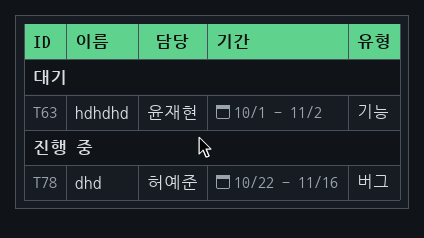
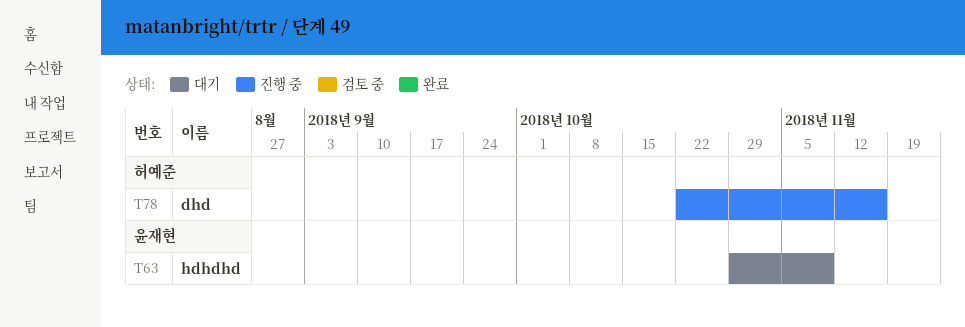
T63, start: Oct 1 -> Oct 29
T63, due: Nov 2 -> Nov 9

